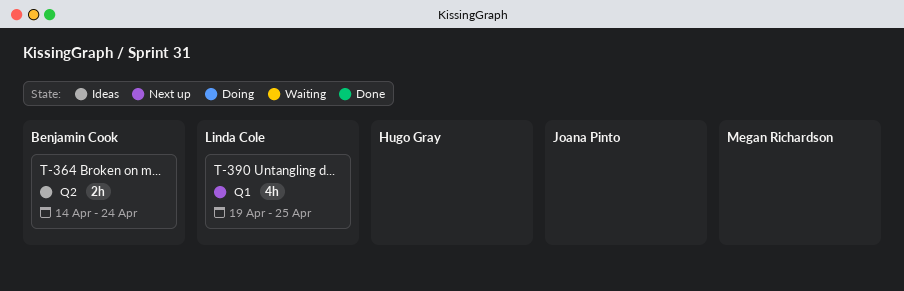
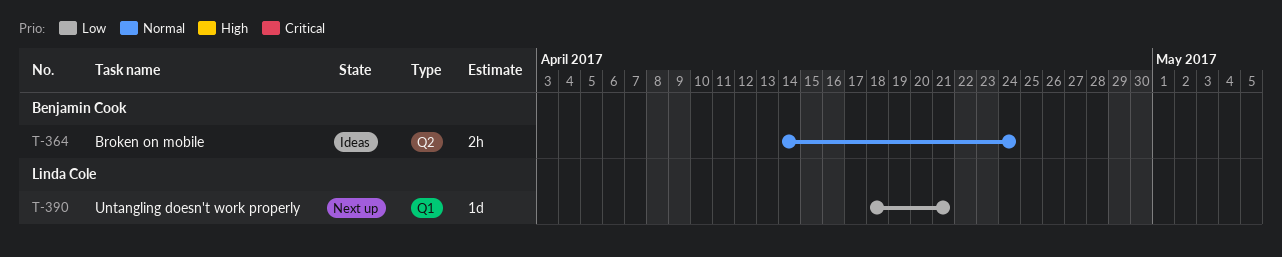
T-390, estimate: 4h -> 1d
T-390, start: Apr 19 -> Apr 18
T-390, due: Apr 25 -> Apr 21

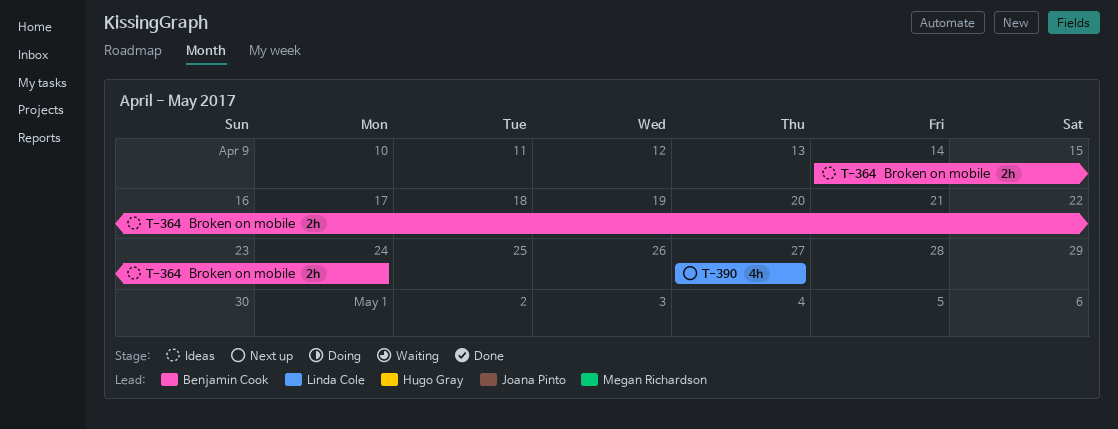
T-390, estimate: 1d -> 4h
T-390, start: Apr 18 -> Apr 27
T-390, due: Apr 21 -> Apr 27

